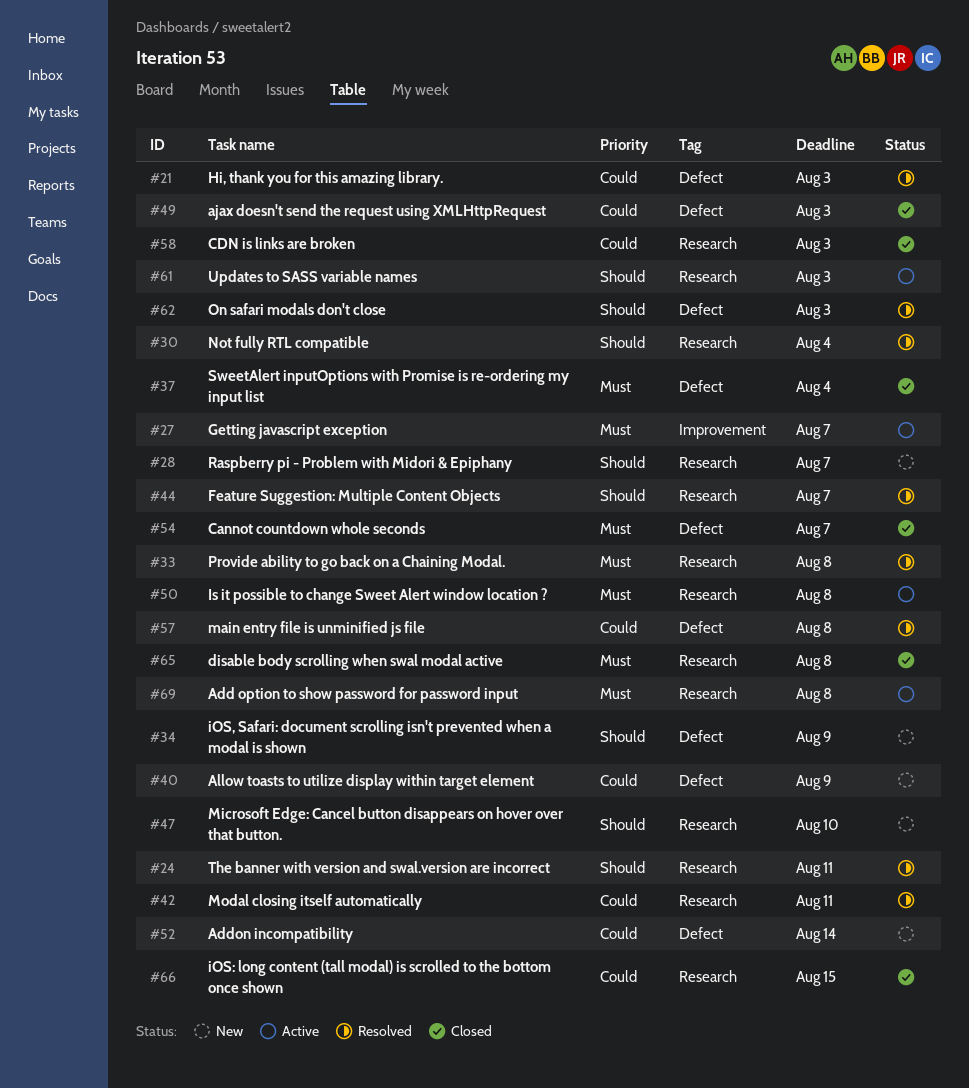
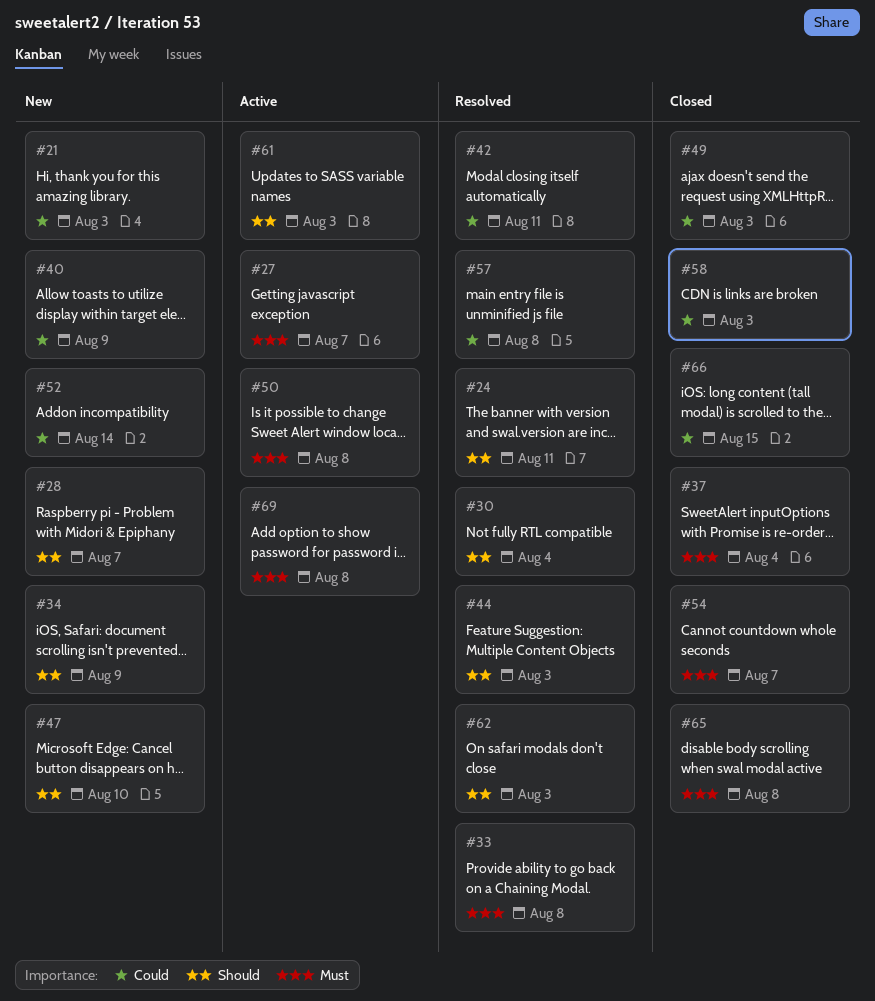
#21, status: Resolved -> New
#44, due: Aug 7 -> Aug 3

